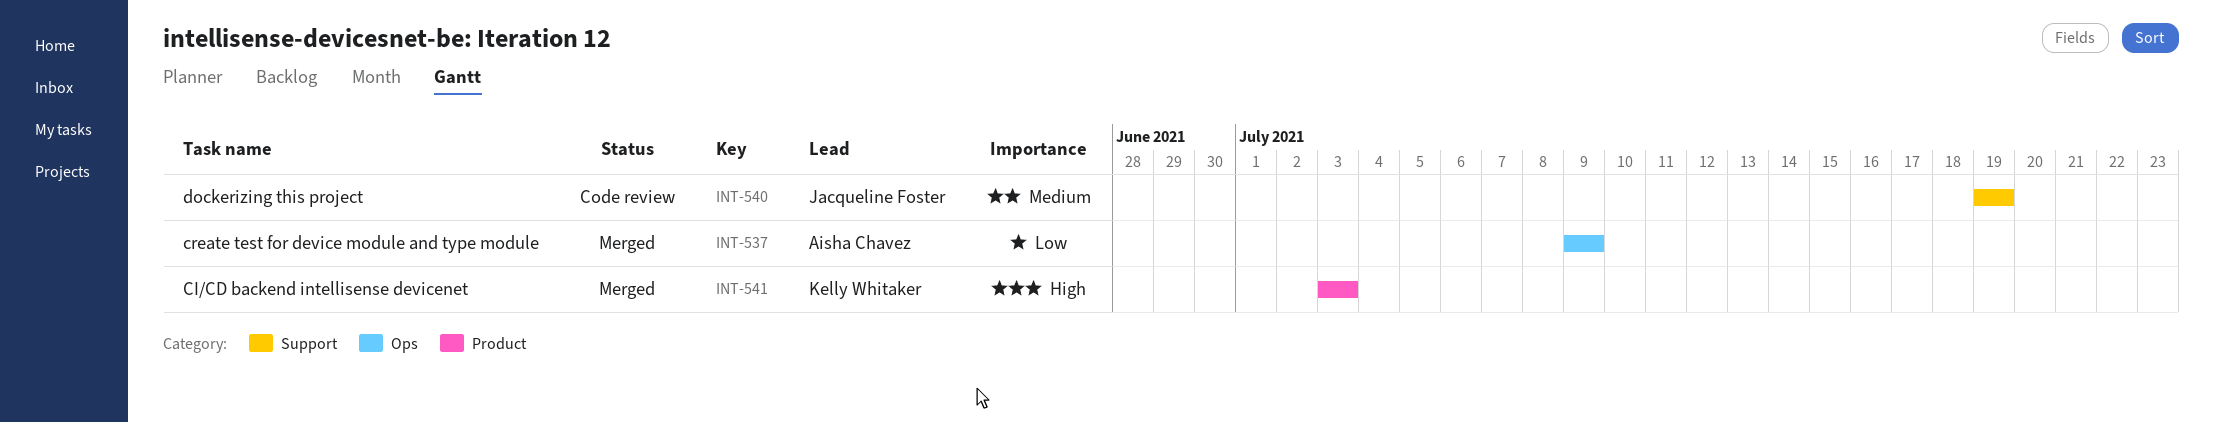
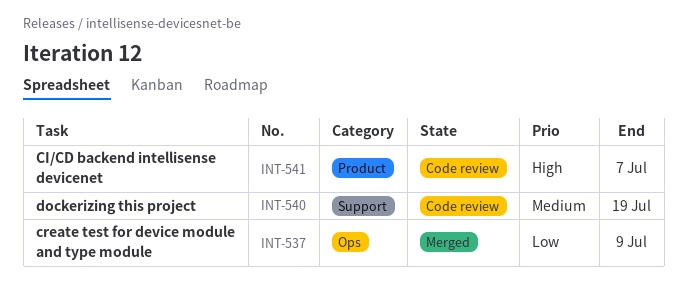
INT-541, status: Merged -> Code review
INT-541, due: Jul 3 -> Jul 7

